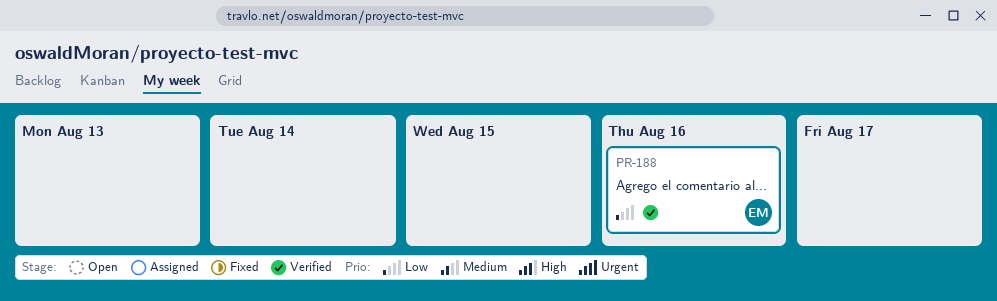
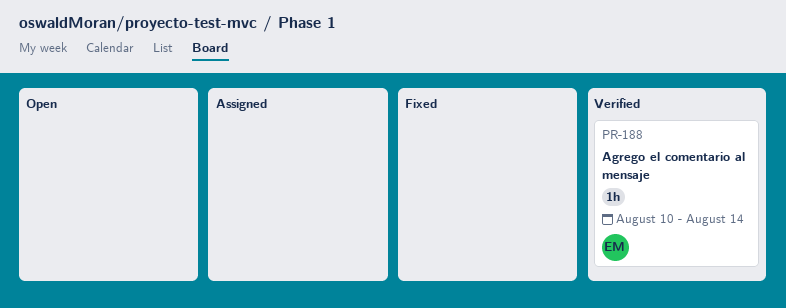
PR-188, due: Aug 16 -> Aug 14

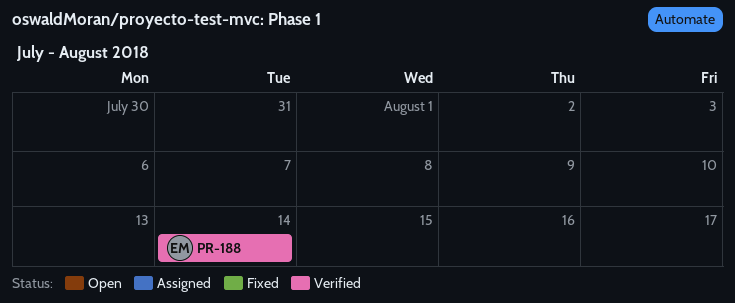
PR-188, start: Aug 10 -> Aug 14

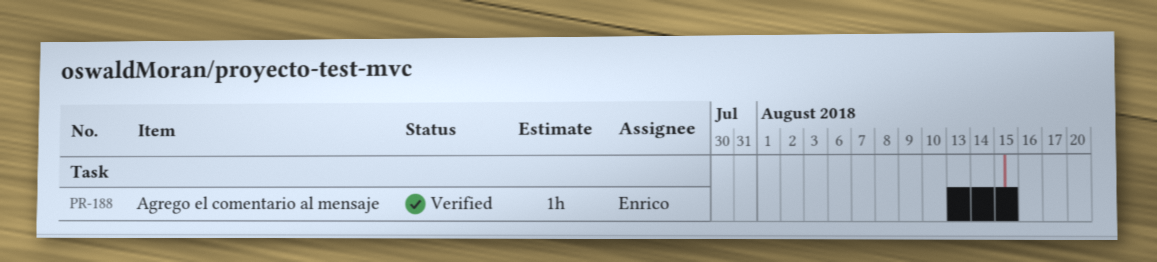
PR-188, start: Aug 14 -> Aug 13
PR-188, due: Aug 14 -> Aug 15

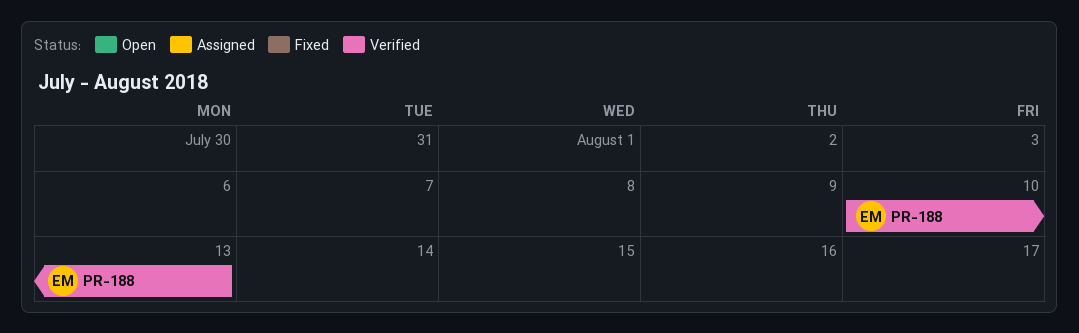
PR-188, start: Aug 13 -> Aug 10
PR-188, due: Aug 15 -> Aug 13

